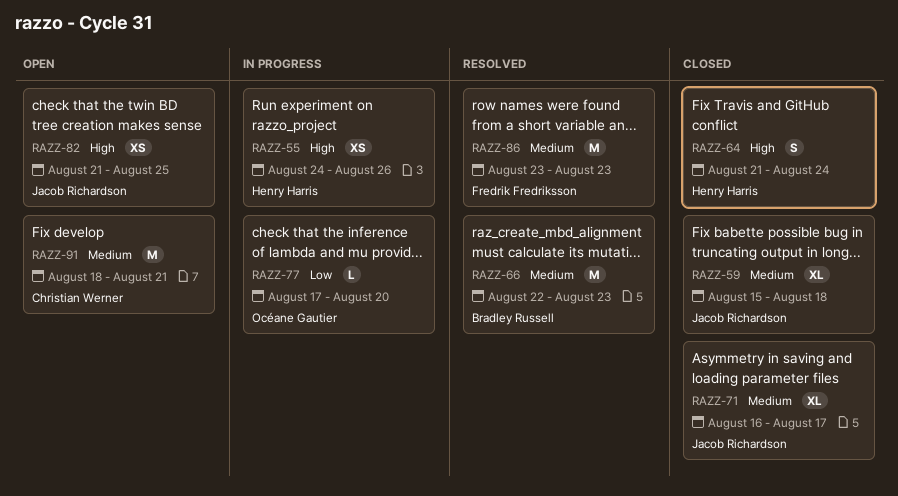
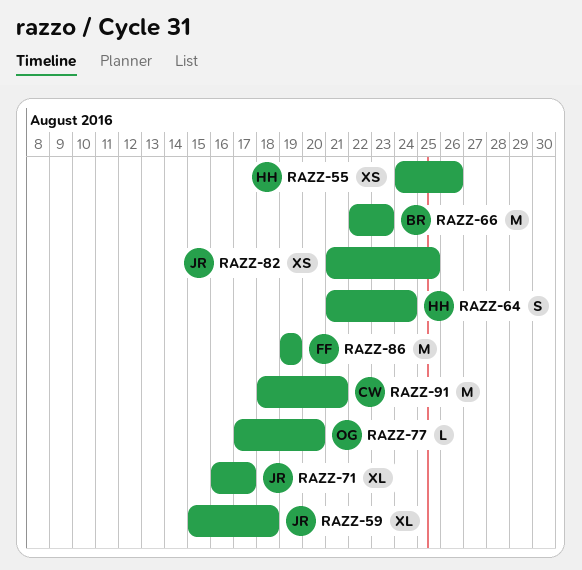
RAZZ-86, start: Aug 23 -> Aug 19
RAZZ-86, due: Aug 23 -> Aug 19

